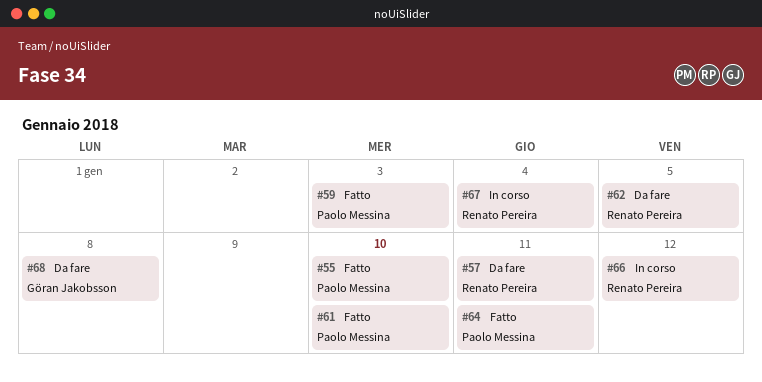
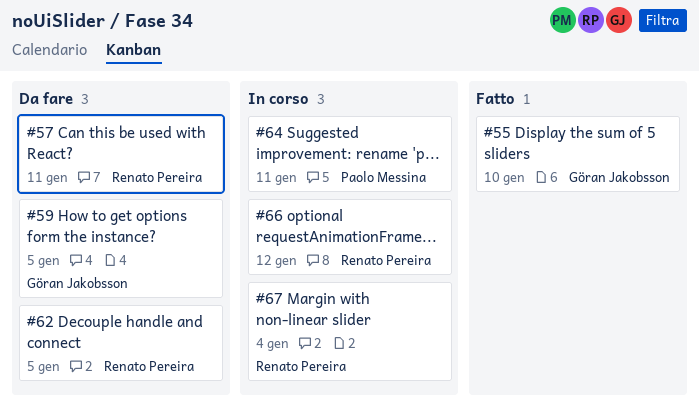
#55, owner: Paolo Messina -> Göran Jakobsson
#59, status: Fatto -> Da fare
#59, owner: Paolo Messina -> Göran Jakobsson
#59, due: Jan 3 -> Jan 5
#61: present -> none
#64, status: Fatto -> In corso
#68: present -> none

